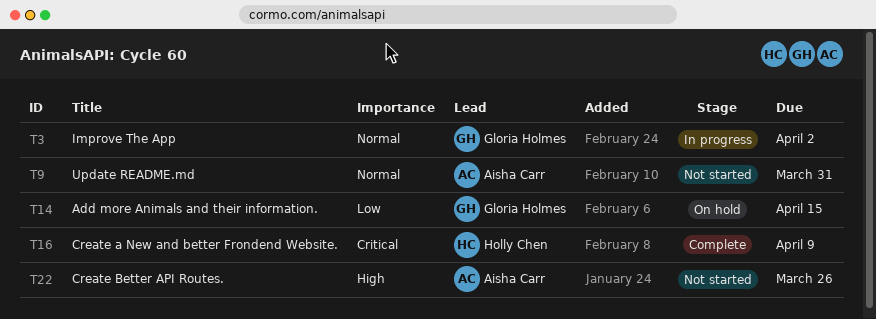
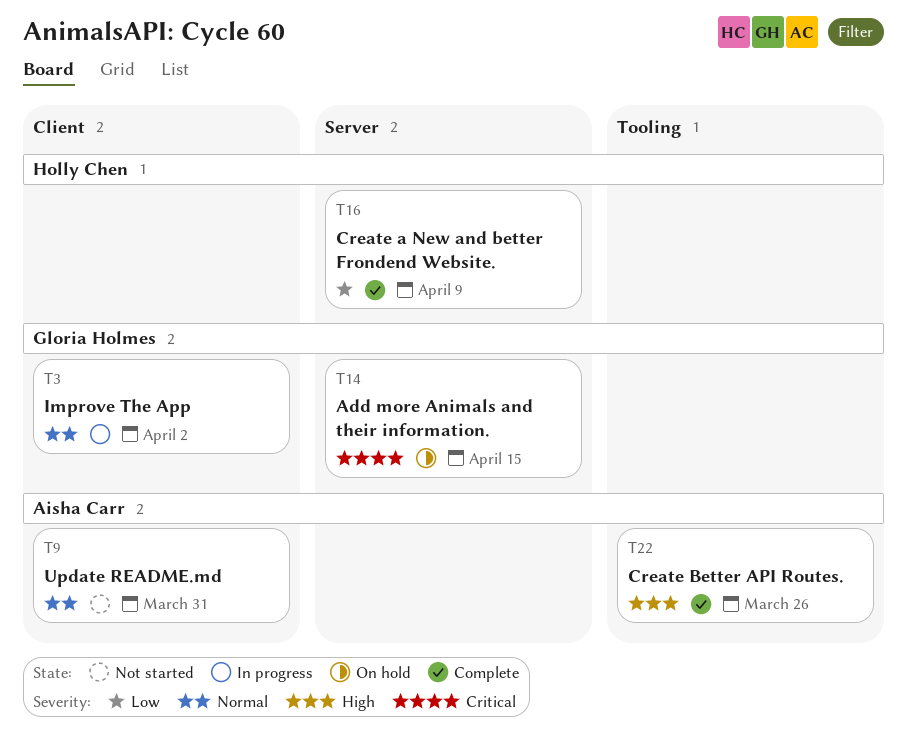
T14, priority: Low -> Critical
T16, priority: Critical -> Low
T22, status: Not started -> Complete

